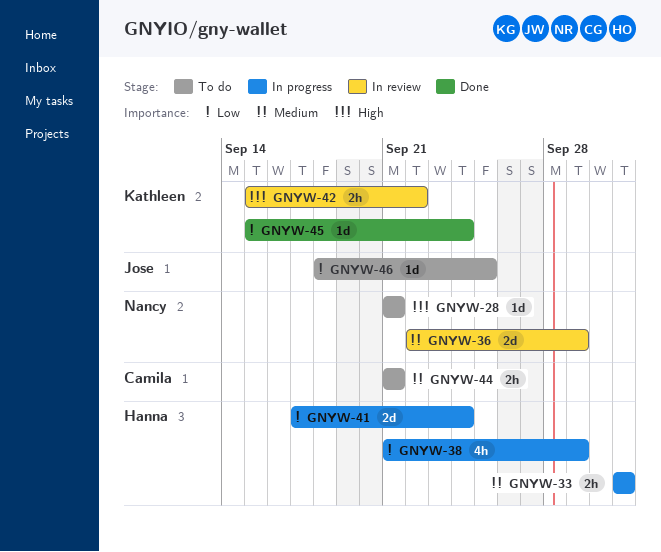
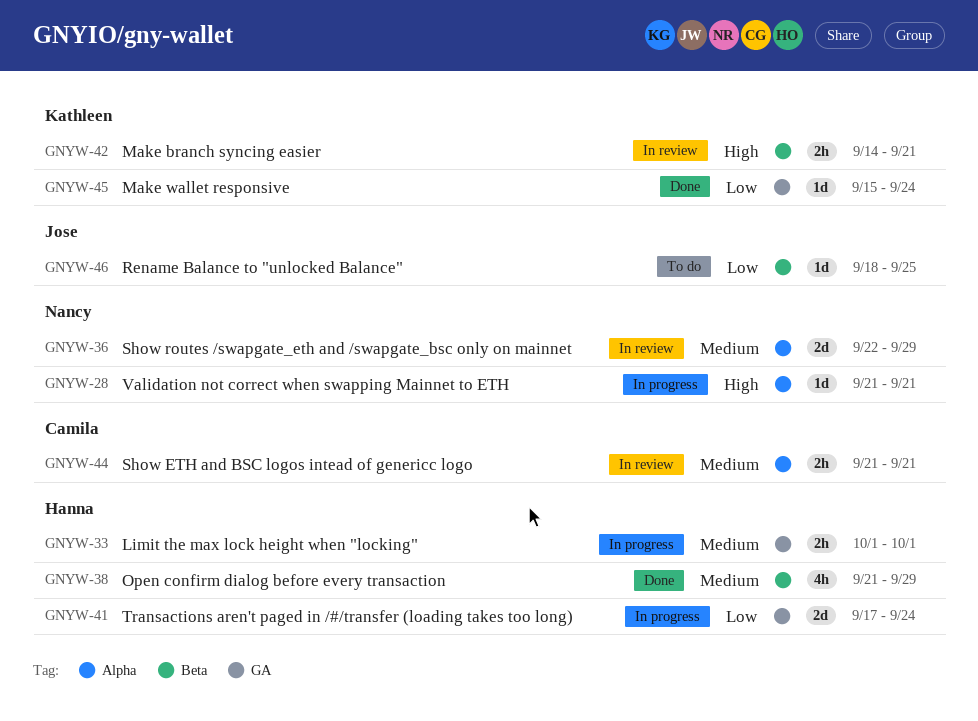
GNYW-28, status: To do -> In progress
GNYW-38, status: In progress -> Done
GNYW-38, priority: Low -> Medium
GNYW-42, start: Sep 15 -> Sep 14
GNYW-42, due: Sep 22 -> Sep 21
GNYW-44, status: To do -> In review

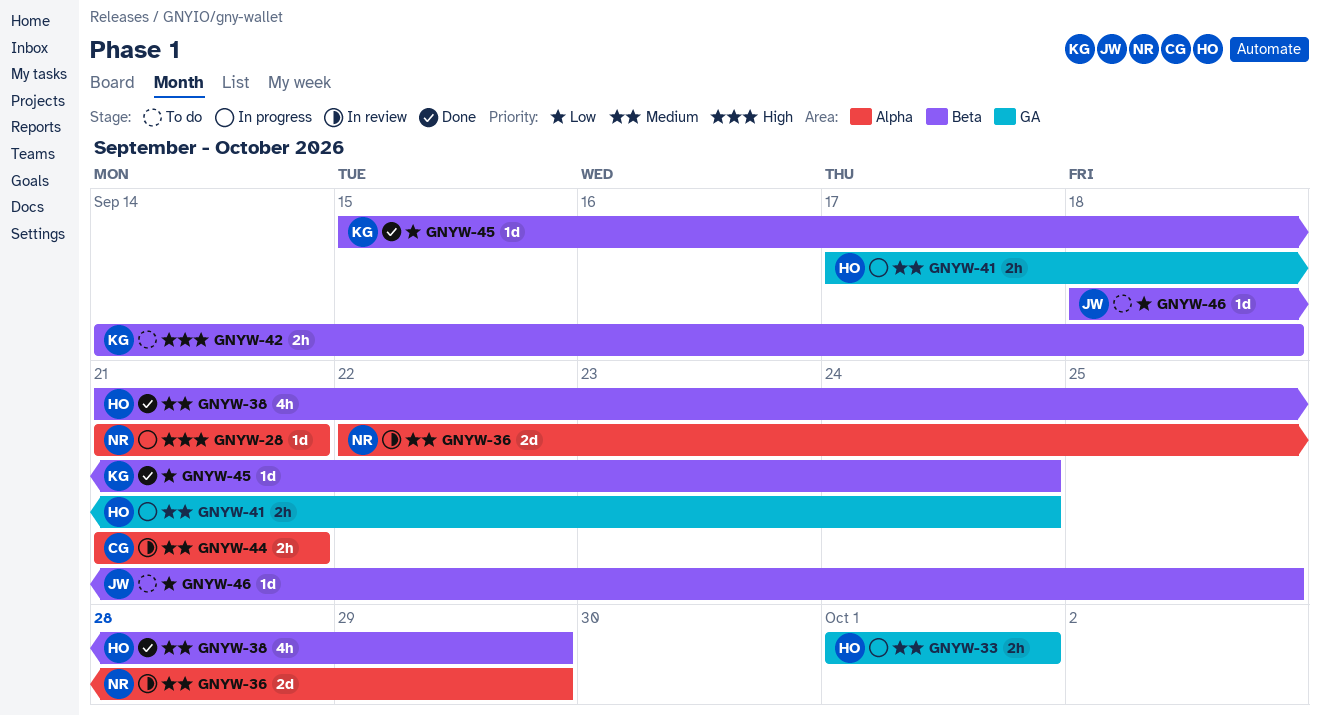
GNYW-41, priority: Low -> Medium
GNYW-41, estimate: 2d -> 2h
GNYW-42, status: In review -> To do
GNYW-42, due: Sep 21 -> Sep 18
GNYW-45, label: GA -> Beta

